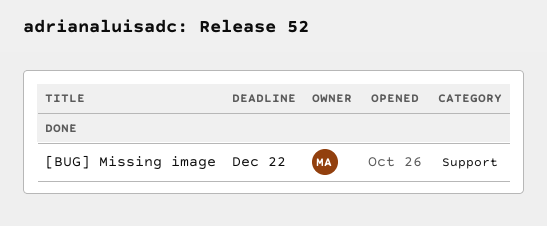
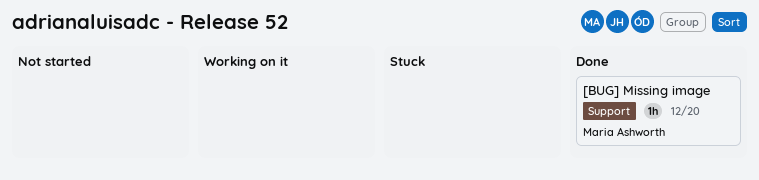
[BUG] Missing image, due: Dec 22 -> Dec 20

